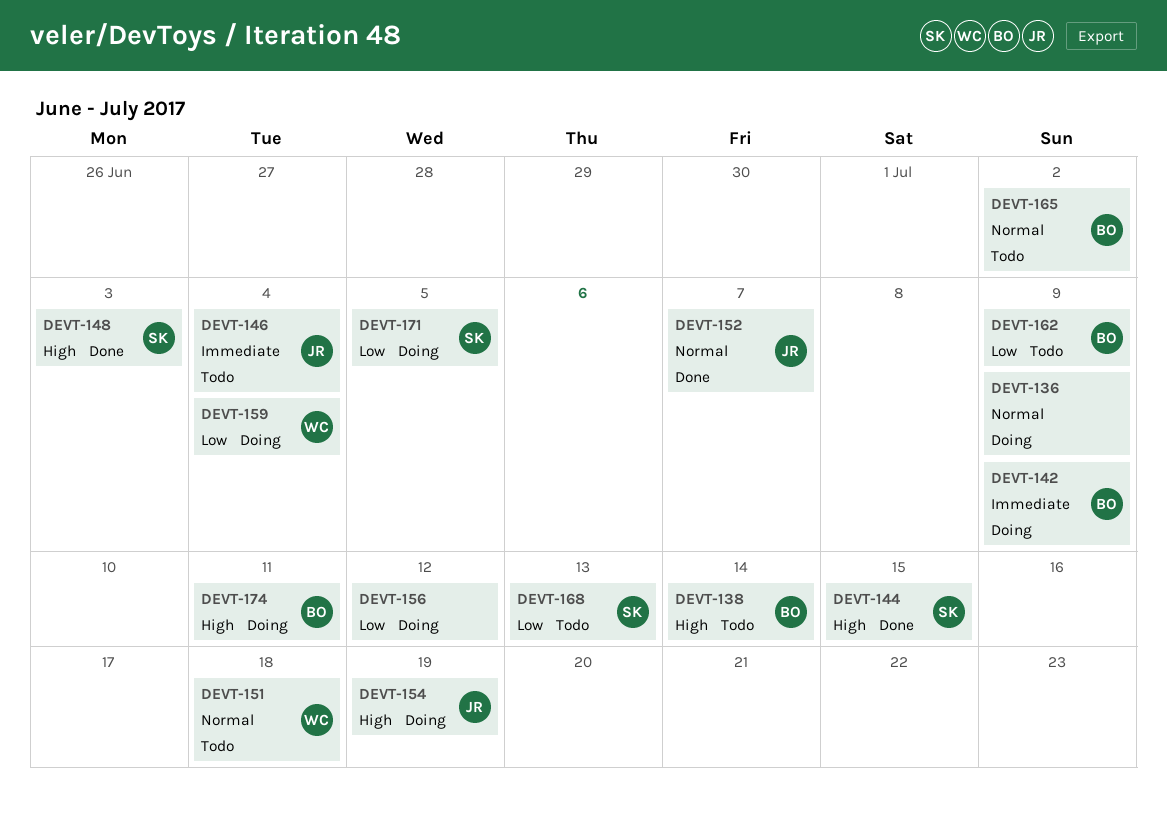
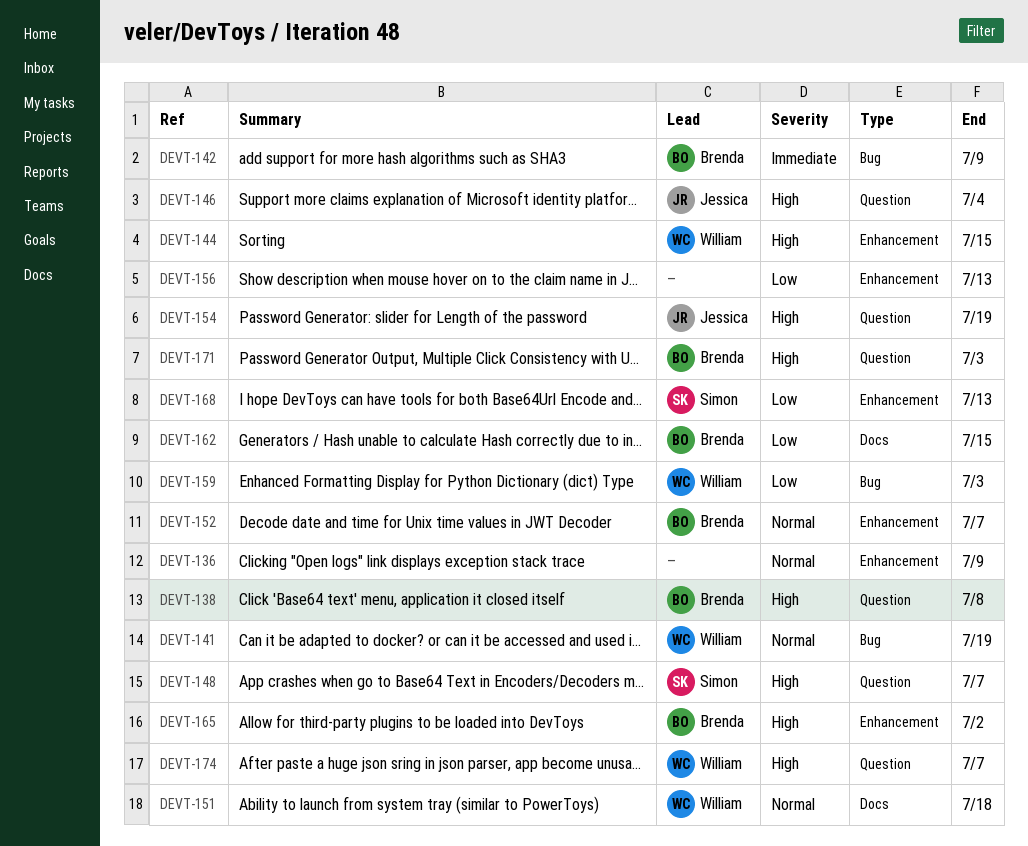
DEVT-138, due: Jul 14 -> Jul 8
DEVT-141: none -> present
DEVT-144, owner: Simon -> William
DEVT-146, priority: Immediate -> High
DEVT-148, due: Jul 3 -> Jul 7
DEVT-152, owner: Jessica -> Brenda
DEVT-156, due: Jul 12 -> Jul 13
DEVT-159, due: Jul 4 -> Jul 3
DEVT-162, due: Jul 9 -> Jul 15
DEVT-165, priority: Normal -> High
DEVT-171, owner: Simon -> Brenda
DEVT-171, priority: Low -> High
DEVT-171, due: Jul 5 -> Jul 3
DEVT-174, owner: Brenda -> William
DEVT-174, due: Jul 11 -> Jul 7

